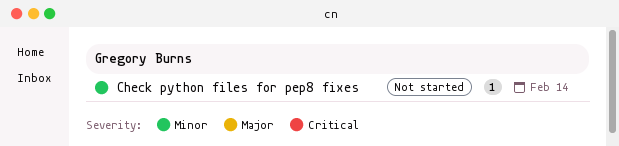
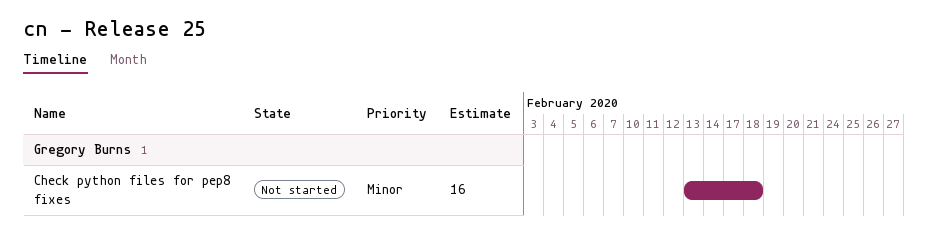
Check python files for pep8 fixes, estimate: 1 -> 16
Check python files for pep8 fixes, due: Feb 14 -> Feb 18

